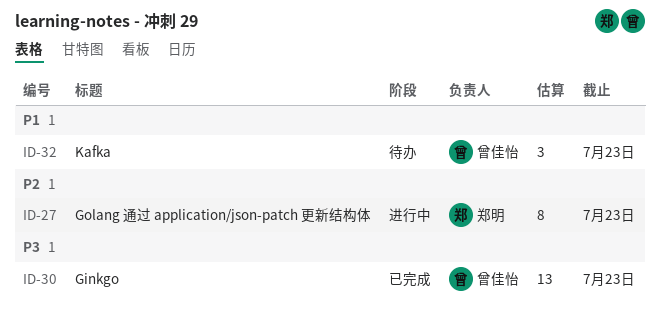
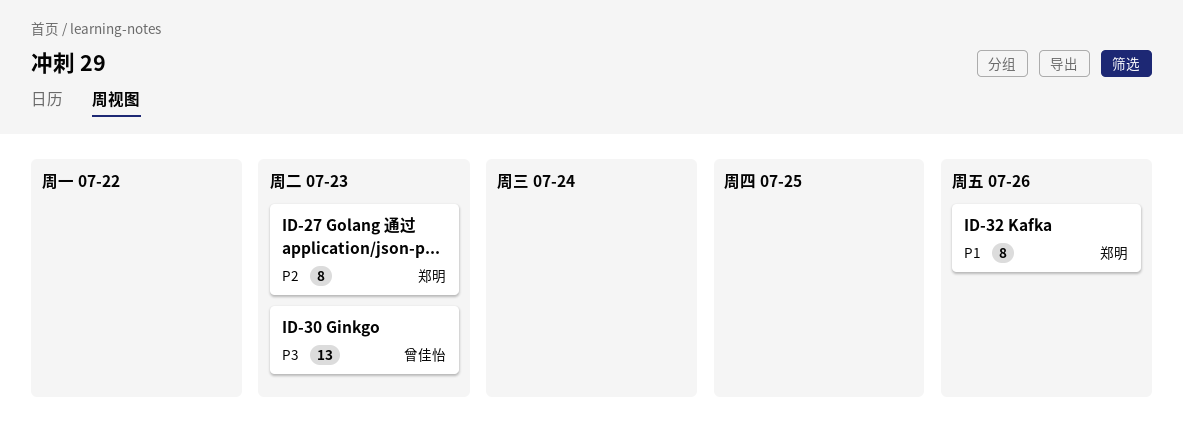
ID-32, owner: 曾佳怡 -> 郑明
ID-32, estimate: 3 -> 8
ID-32, due: Jul 23 -> Jul 26

